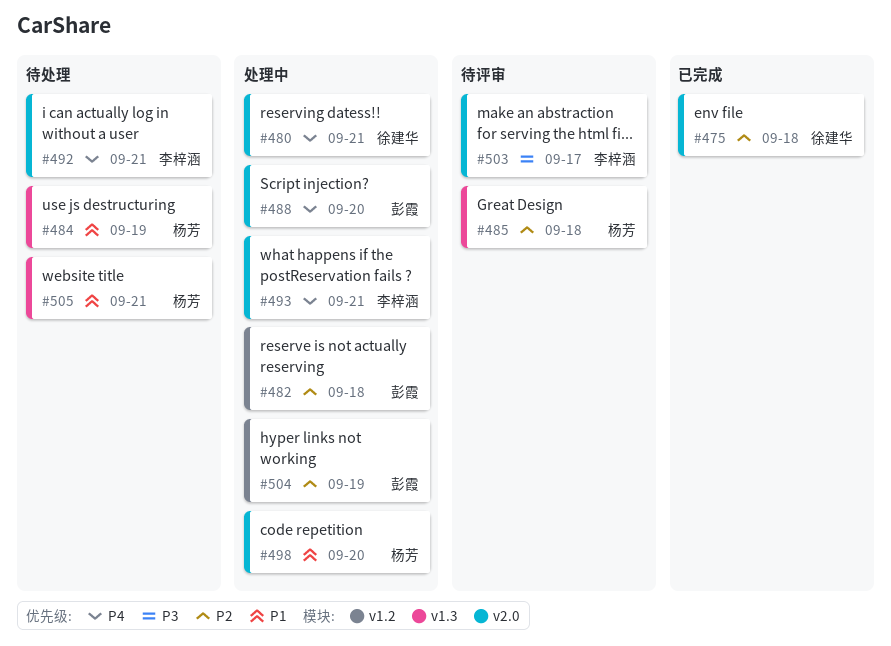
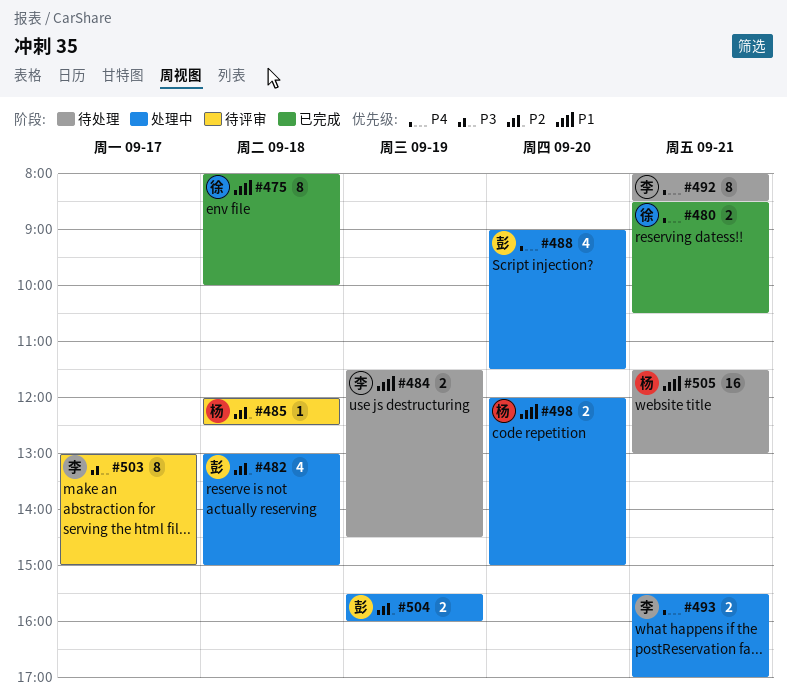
#475, priority: P2 -> P1
#480, status: 处理中 -> 已完成
#484, owner: 杨芳 -> 李梓涵

